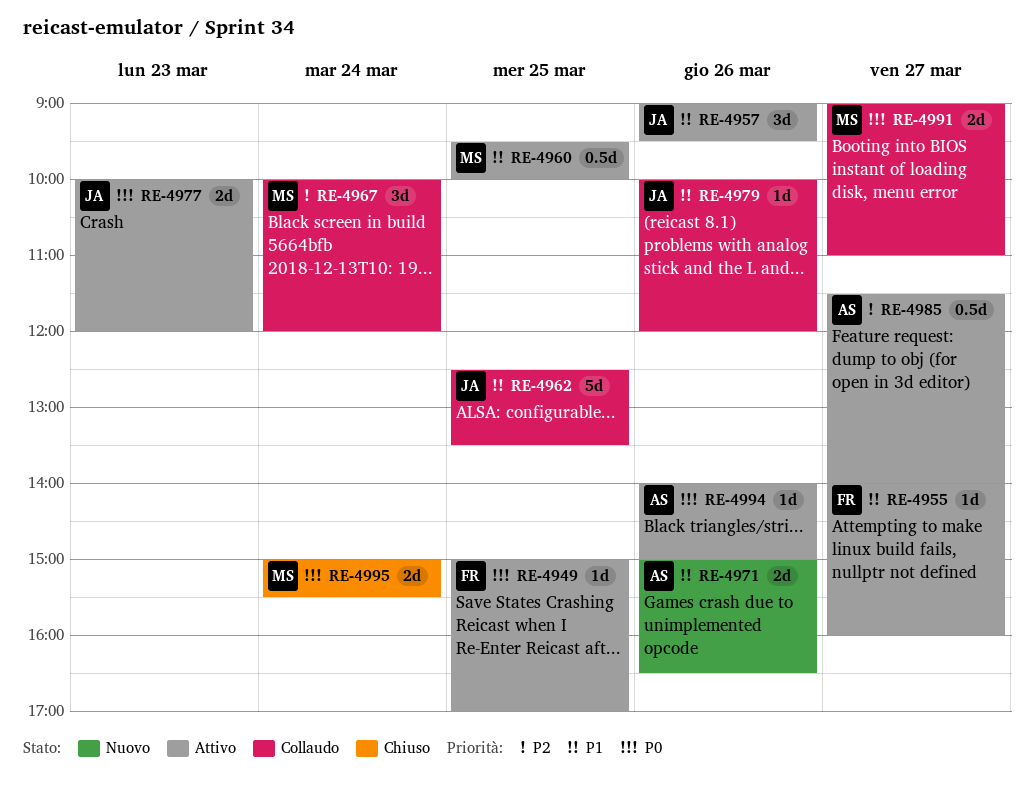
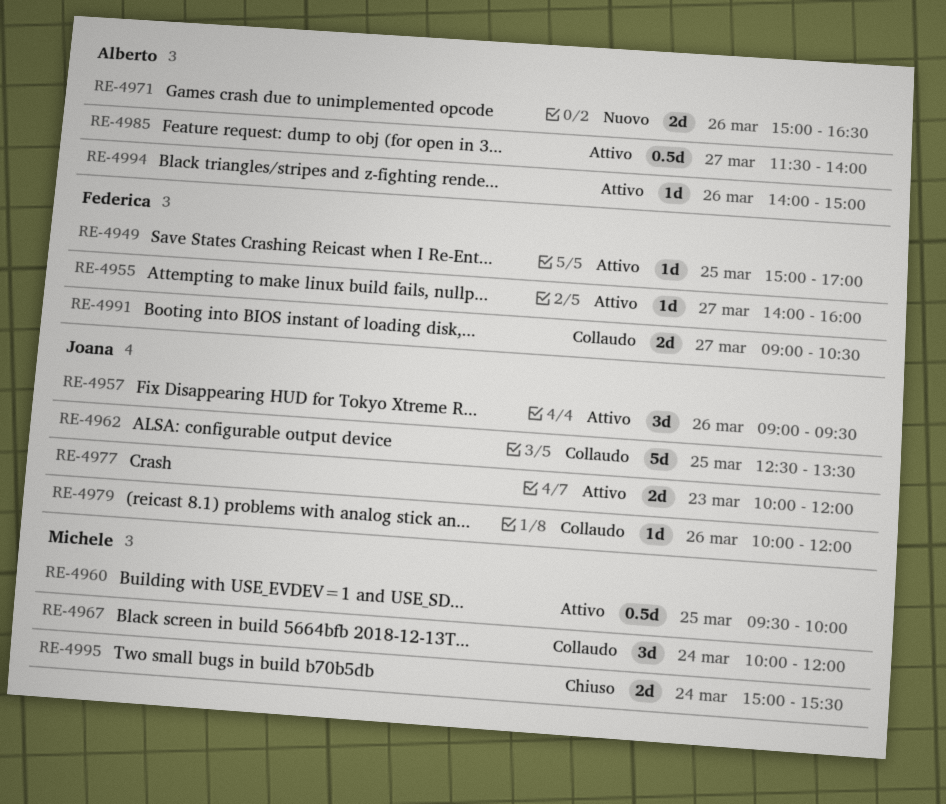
RE-4991, owner: Michele -> Federica
RE-4991, ends: 11:00 -> 10:30

